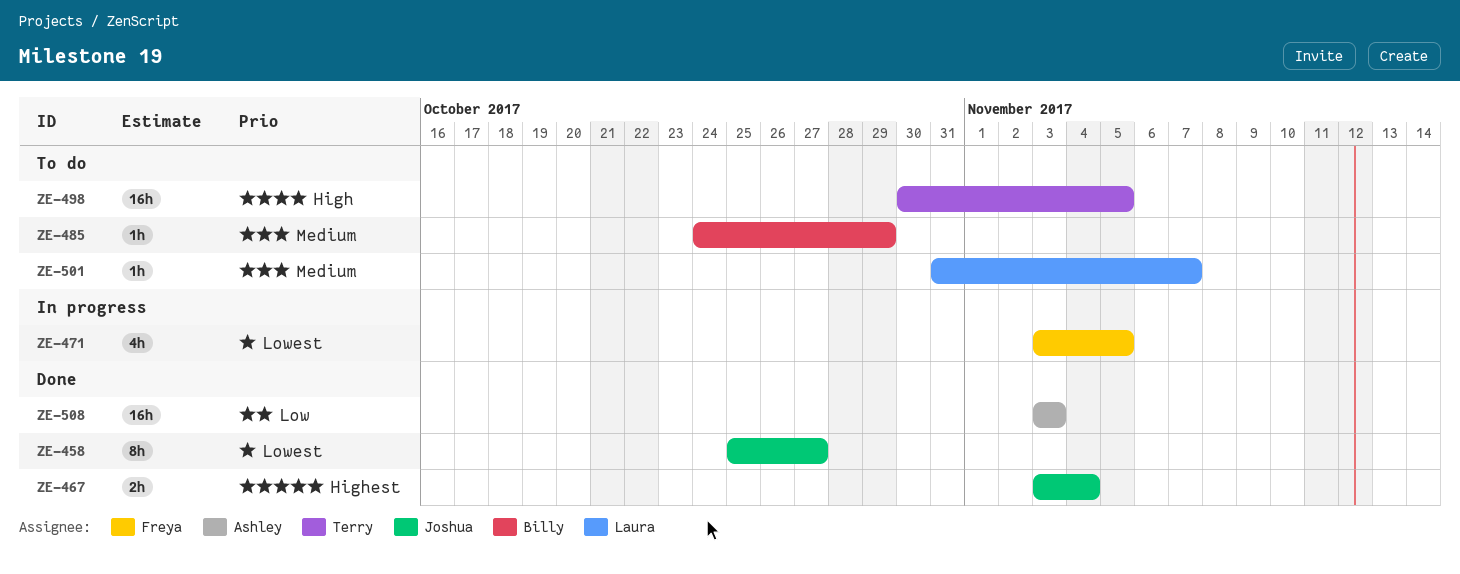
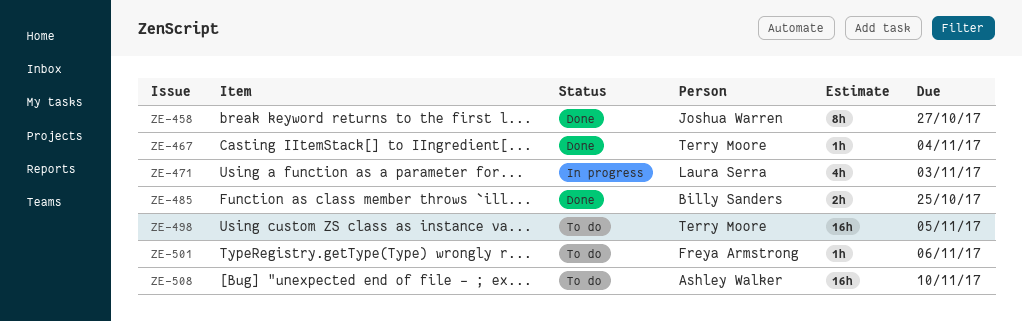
ZE-467, owner: Joshua Warren -> Terry Moore
ZE-467, estimate: 2h -> 1h
ZE-471, owner: Freya Armstrong -> Laura Serra
ZE-471, due: Nov 5 -> Nov 3
ZE-485, status: To do -> Done
ZE-485, estimate: 1h -> 2h
ZE-485, due: Oct 29 -> Oct 25
ZE-501, owner: Laura Serra -> Freya Armstrong
ZE-501, due: Nov 7 -> Nov 6
ZE-508, status: Done -> To do
ZE-508, due: Nov 3 -> Nov 10

